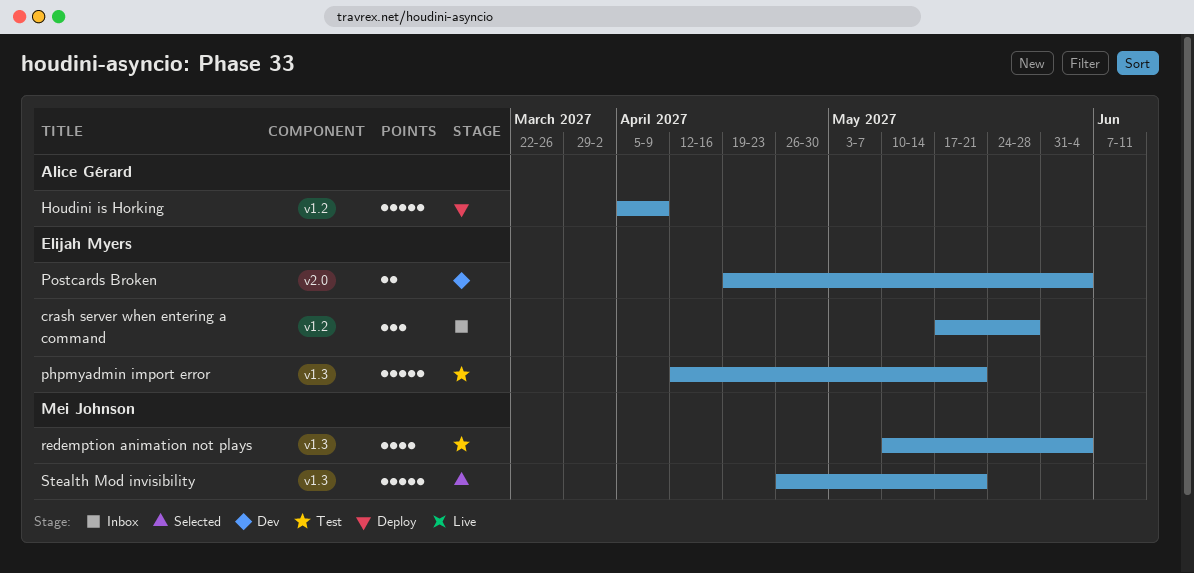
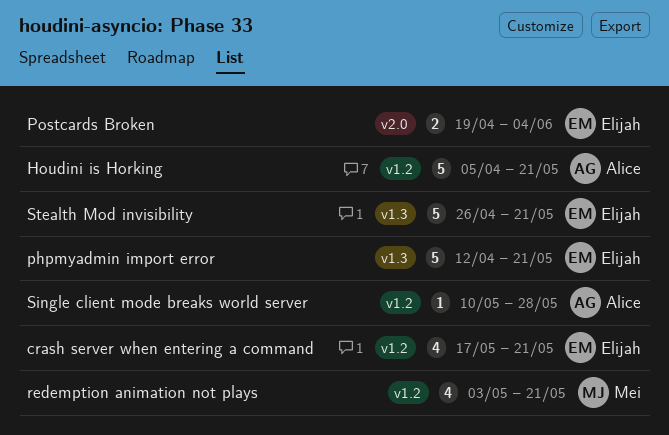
crash server when entering a command, estimate: 3 -> 4
crash server when entering a command, due: May 28 -> May 21
Houdini is Horking, due: Apr 9 -> May 21
redemption animation not plays, label: v1.3 -> v1.2
redemption animation not plays, start: May 10 -> May 3
redemption animation not plays, due: Jun 4 -> May 21
Single client mode breaks world server: none -> present
Stealth Mod invisibility, owner: Mei Johnson -> Elijah Myers

